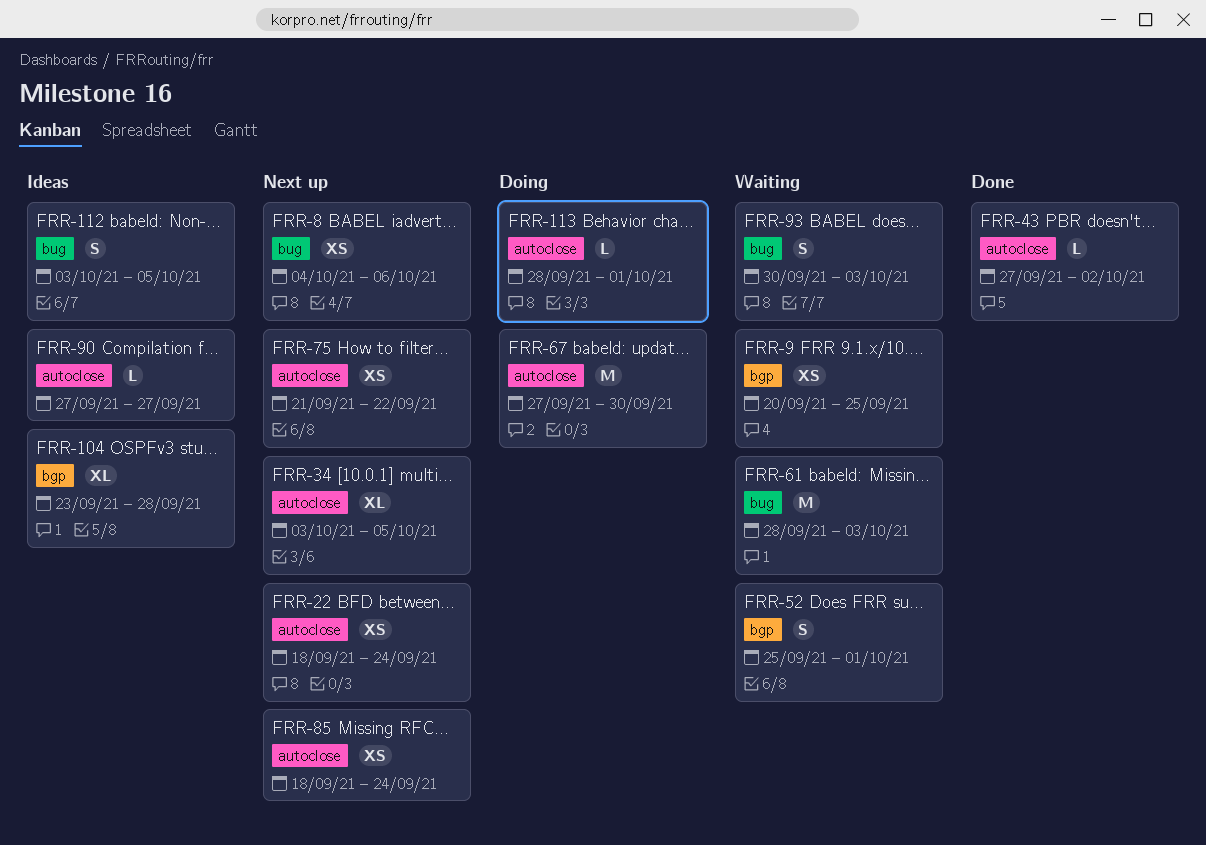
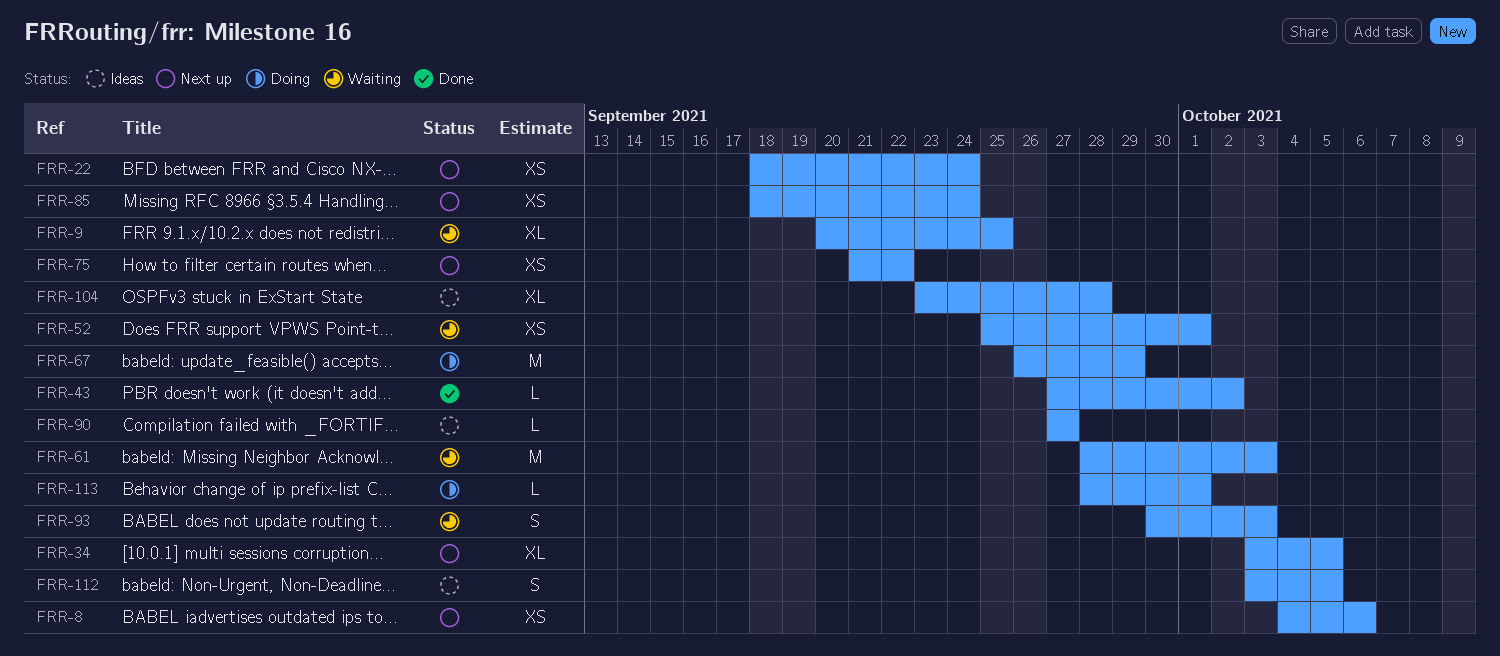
FRR-9, estimate: XS -> XL
FRR-52, estimate: S -> XS
FRR-67, start: Sep 27 -> Sep 26
FRR-67, due: Sep 30 -> Sep 29

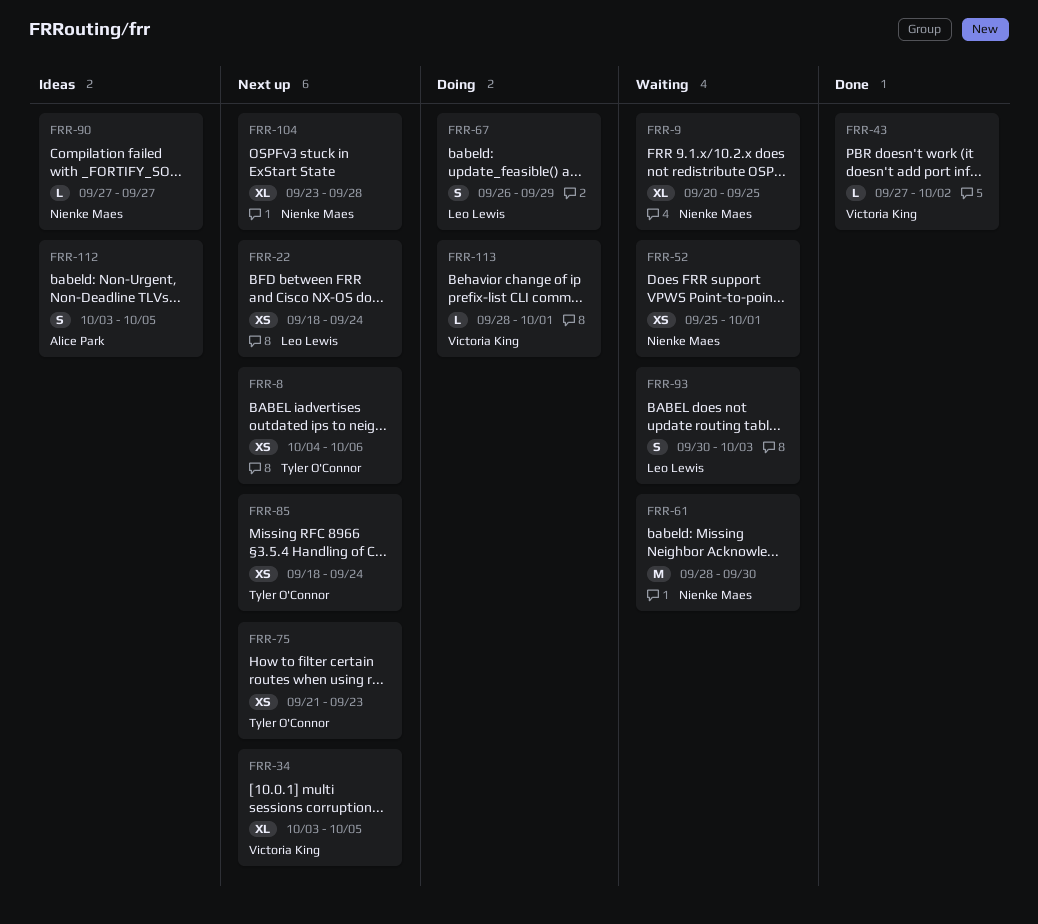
FRR-61, due: Oct 3 -> Sep 30
FRR-67, estimate: M -> S
FRR-75, due: Sep 22 -> Sep 23
FRR-104, status: Ideas -> Next up

